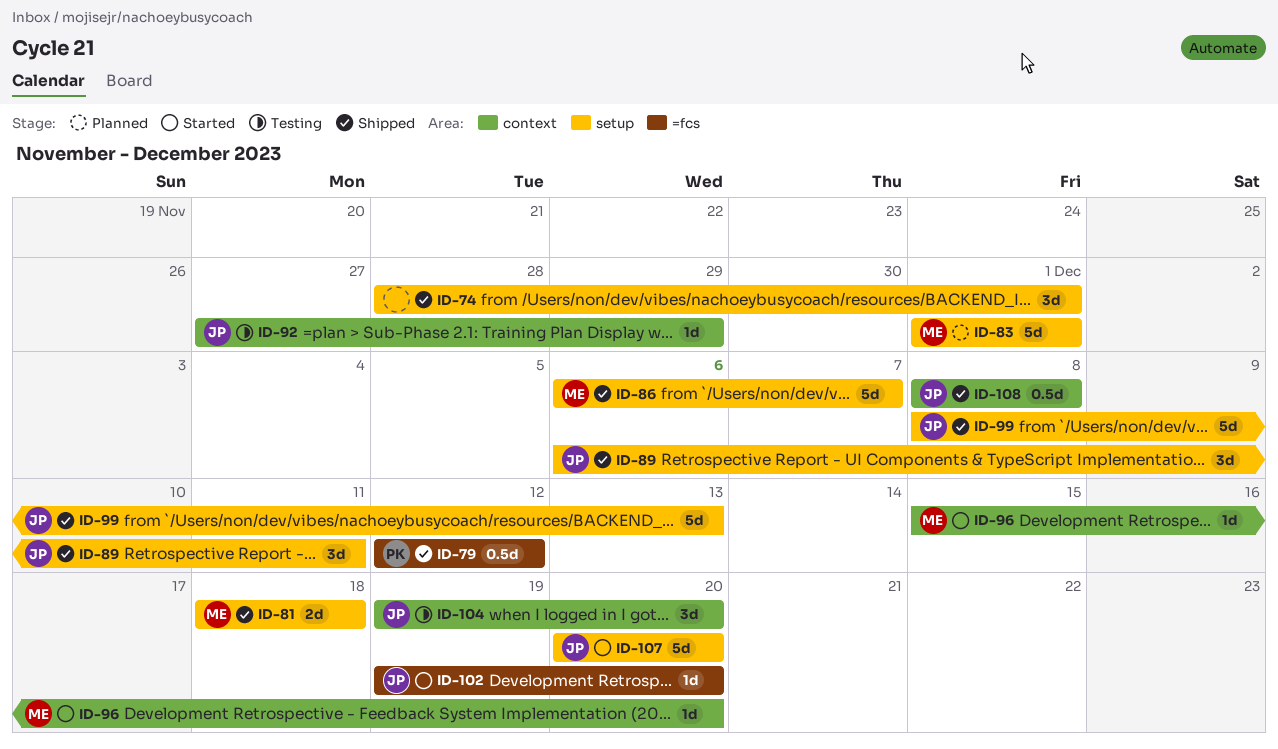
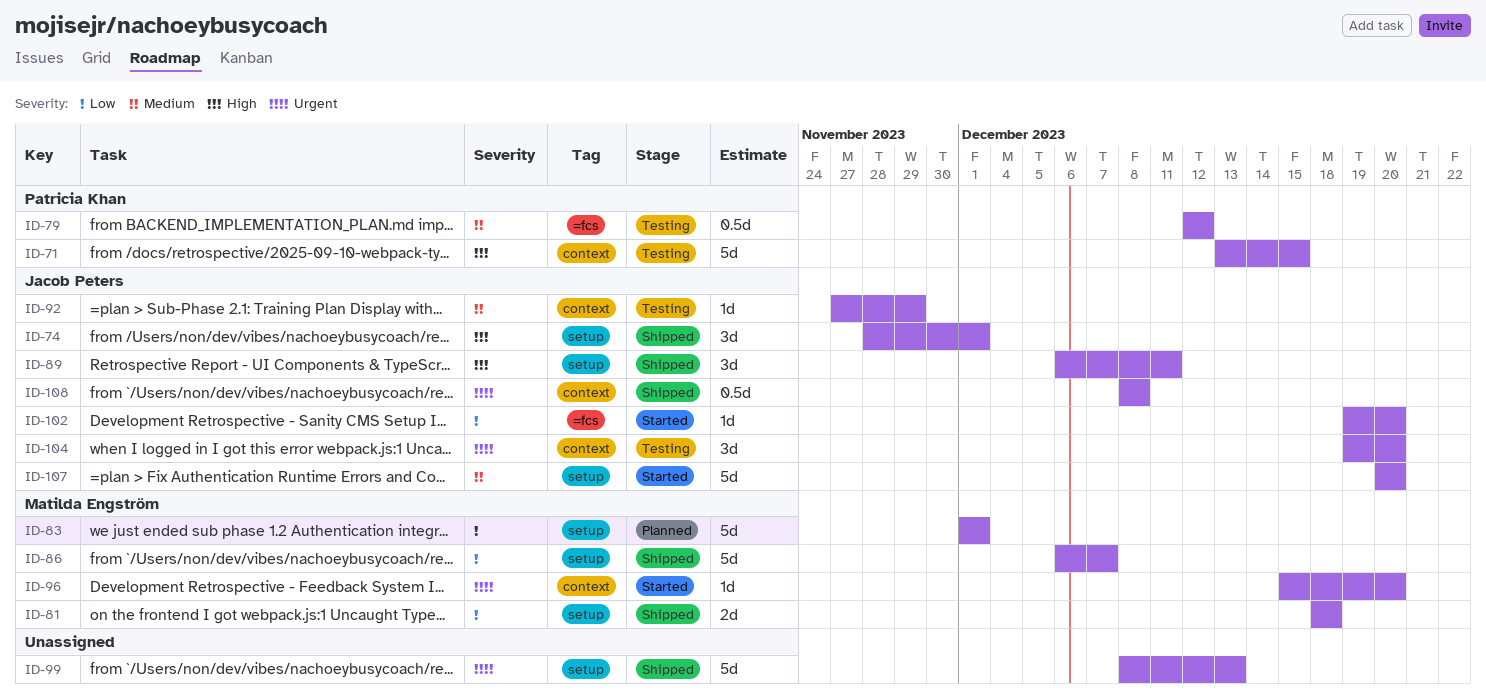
ID-71: none -> present
ID-74, owner: none -> Jacob Peters
ID-79, status: Shipped -> Testing
ID-99, owner: Jacob Peters -> none

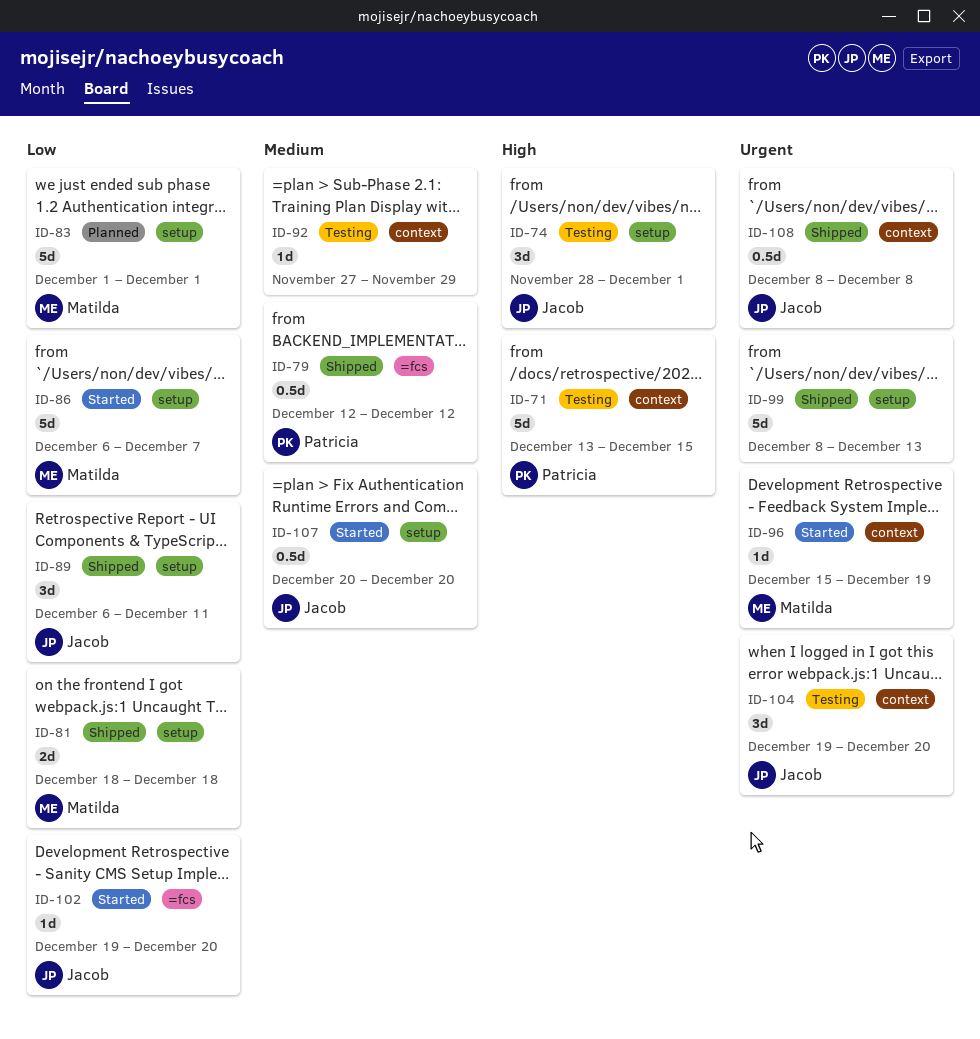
ID-74, status: Shipped -> Testing
ID-79, status: Testing -> Shipped
ID-86, status: Shipped -> Started
ID-89, priority: High -> Low
ID-92, owner: Jacob Peters -> none
ID-96, due: Dec 20 -> Dec 19
ID-107, estimate: 5d -> 0.5d

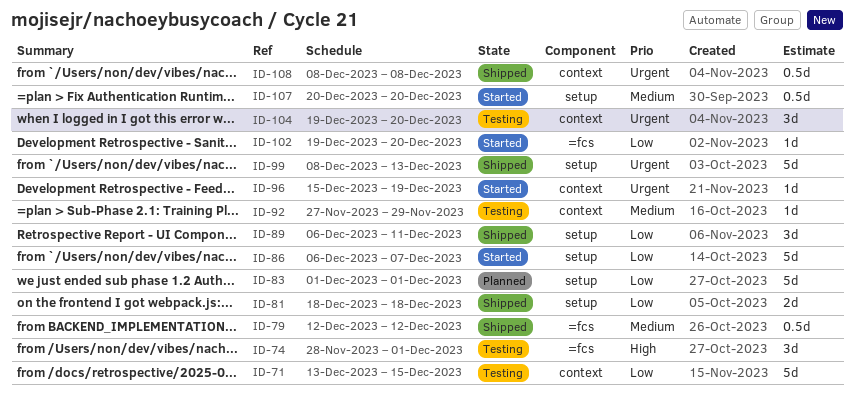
ID-71, priority: High -> Low
ID-74, label: setup -> =fcs

